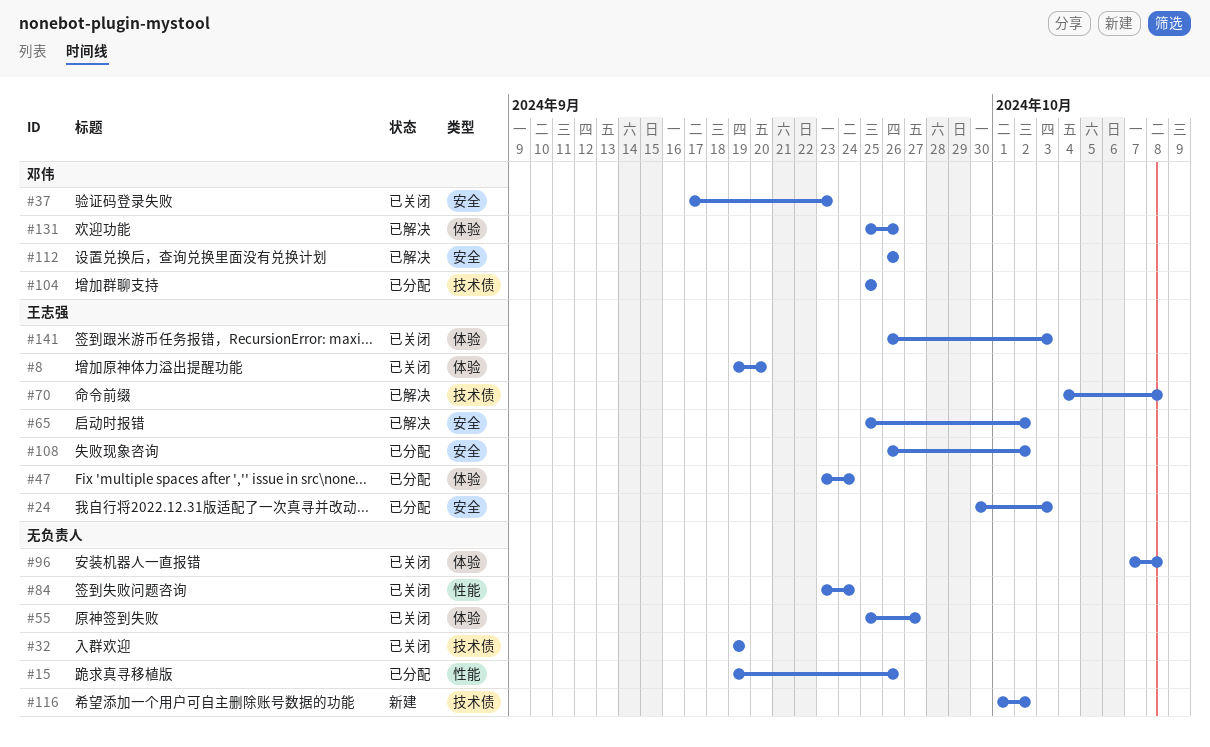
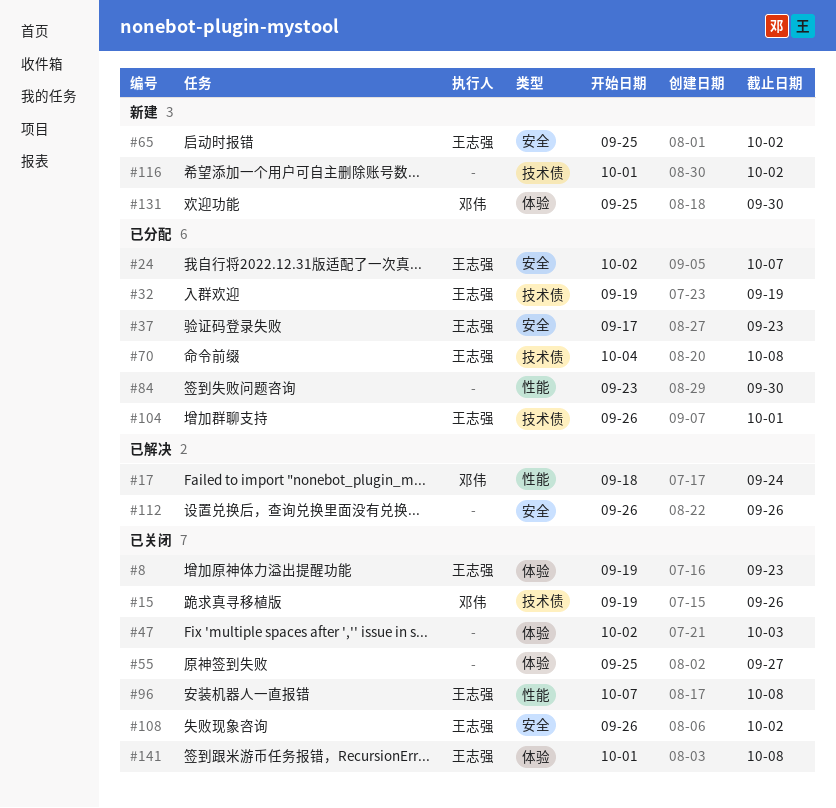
#8, due: Sep 20 -> Sep 23
#15, status: 已分配 -> 已关闭
#15, owner: none -> 邓伟
#15, label: 性能 -> 技术债
#17: none -> present
#24, start: Sep 30 -> Oct 2
#24, due: Oct 3 -> Oct 7
#32, status: 已关闭 -> 已分配
#32, owner: none -> 王志强
#37, status: 已关闭 -> 已分配
#37, owner: 邓伟 -> 王志强
#47, status: 已分配 -> 已关闭
#47, owner: 王志强 -> none
#47, start: Sep 23 -> Oct 2
#47, due: Sep 24 -> Oct 3
#65, status: 已解决 -> 新建
#70, status: 已解决 -> 已分配
#84, status: 已关闭 -> 已分配
#84, due: Sep 24 -> Sep 30
#96, owner: none -> 王志强
#96, label: 体验 -> 性能
#104, owner: 邓伟 -> 王志强
#104, start: Sep 25 -> Sep 26
#104, due: Sep 25 -> Oct 1
#108, status: 已分配 -> 已关闭
#112, owner: 邓伟 -> none
#131, status: 已解决 -> 新建
#131, due: Sep 26 -> Sep 30
#141, start: Sep 26 -> Oct 1
#141, due: Oct 3 -> Oct 8

